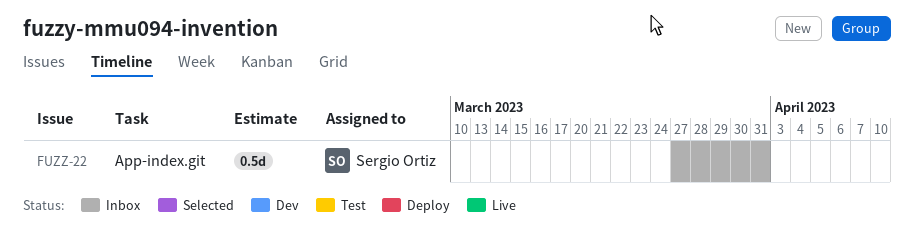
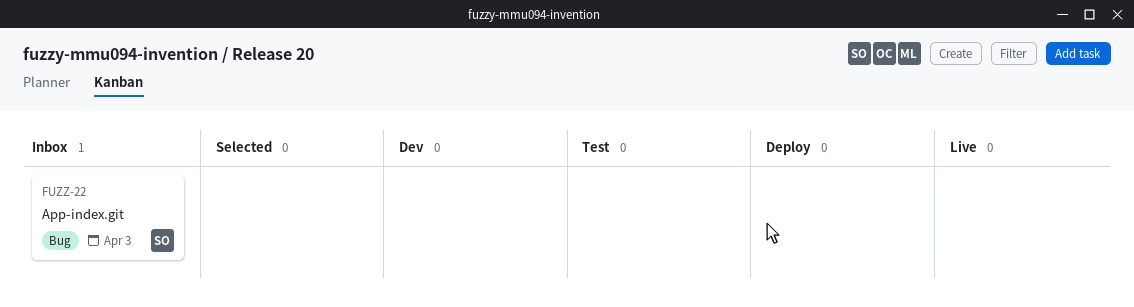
FUZZ-22, due: Mar 31 -> Apr 3

